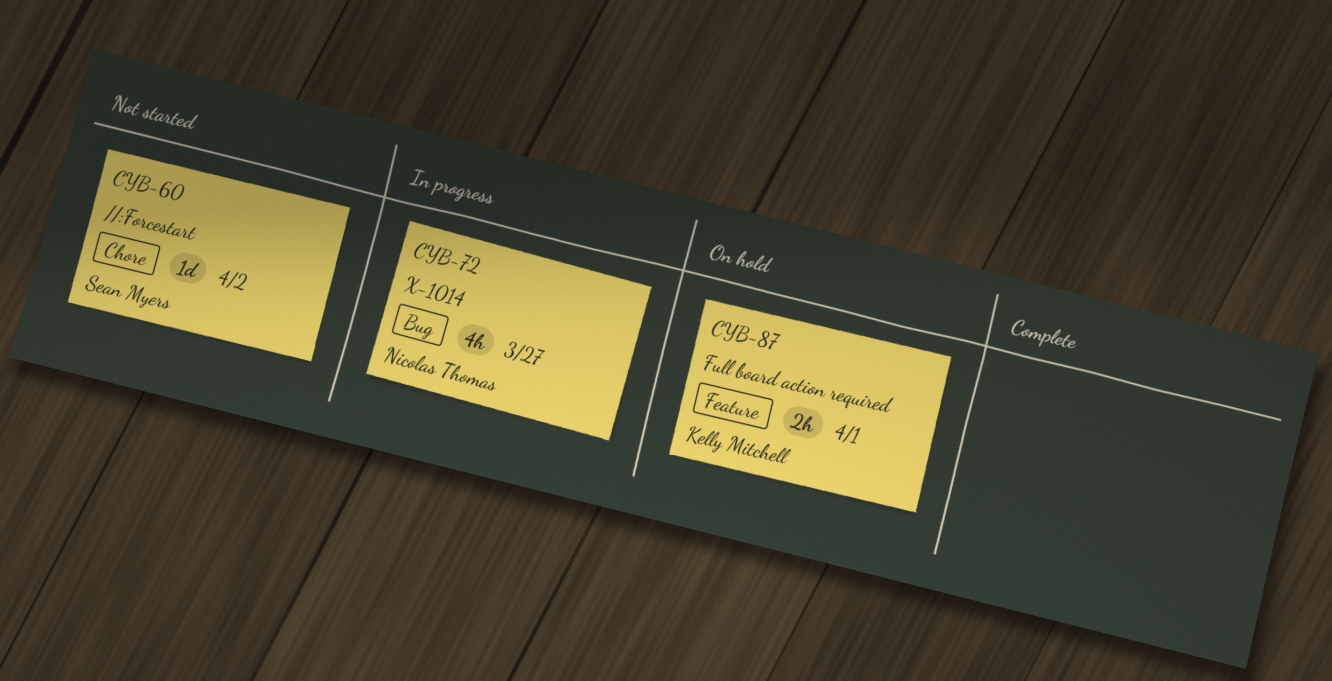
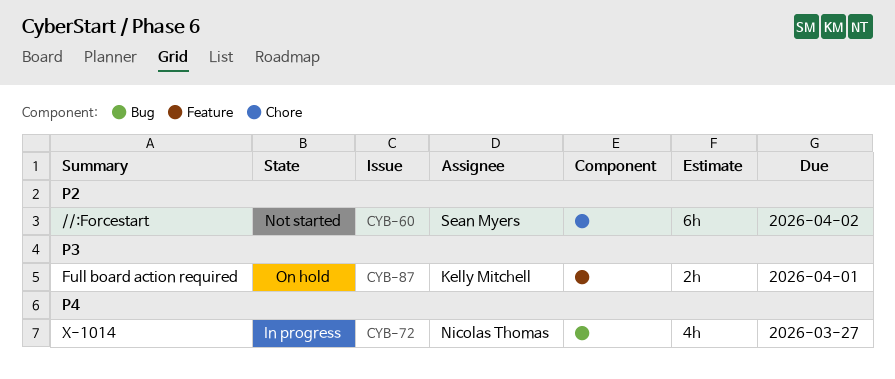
CYB-60, estimate: 1d -> 6h

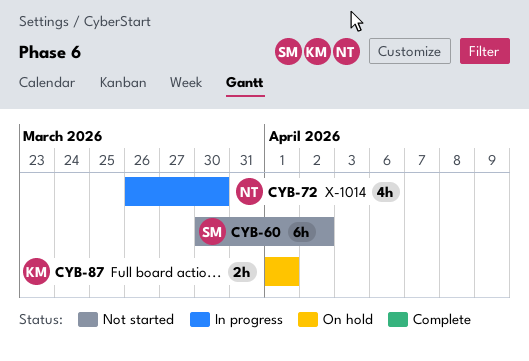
CYB-72, due: Mar 27 -> Mar 30

